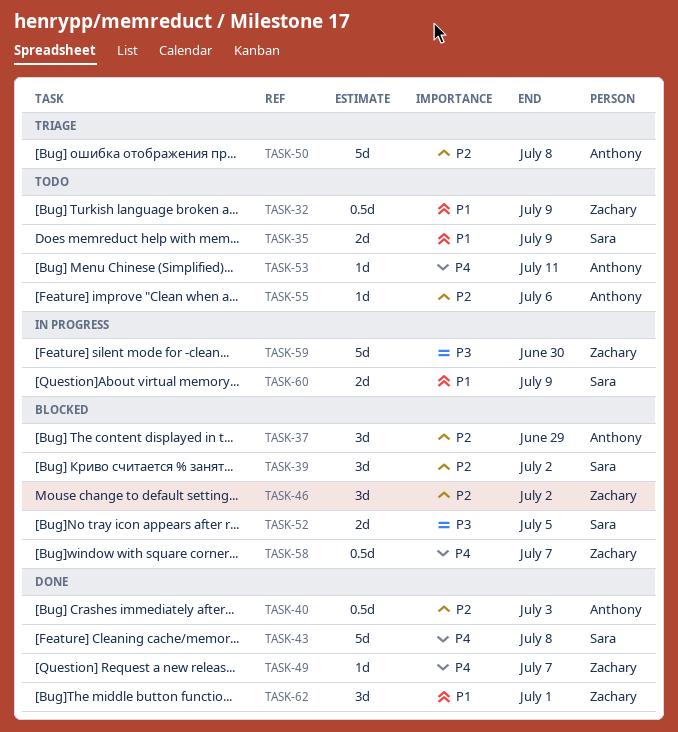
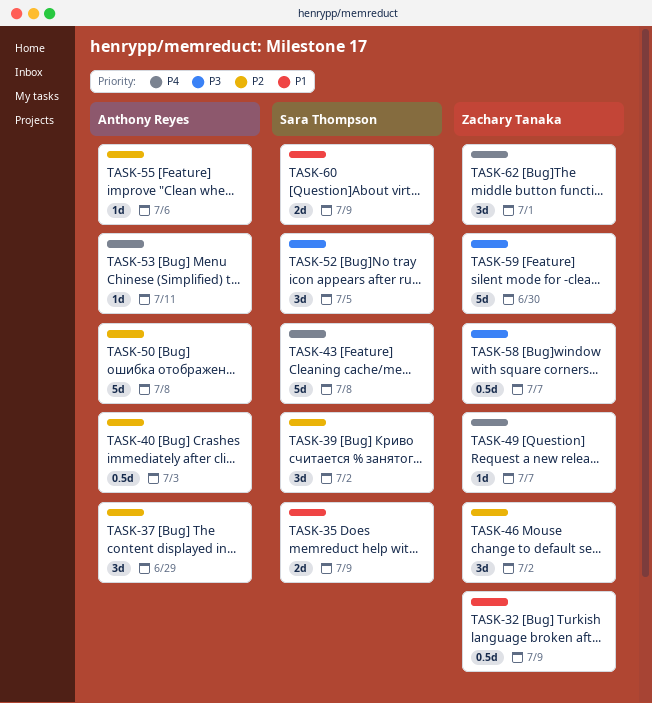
TASK-52, estimate: 2d -> 3d
TASK-58, priority: P4 -> P3
TASK-62, priority: P1 -> P4

